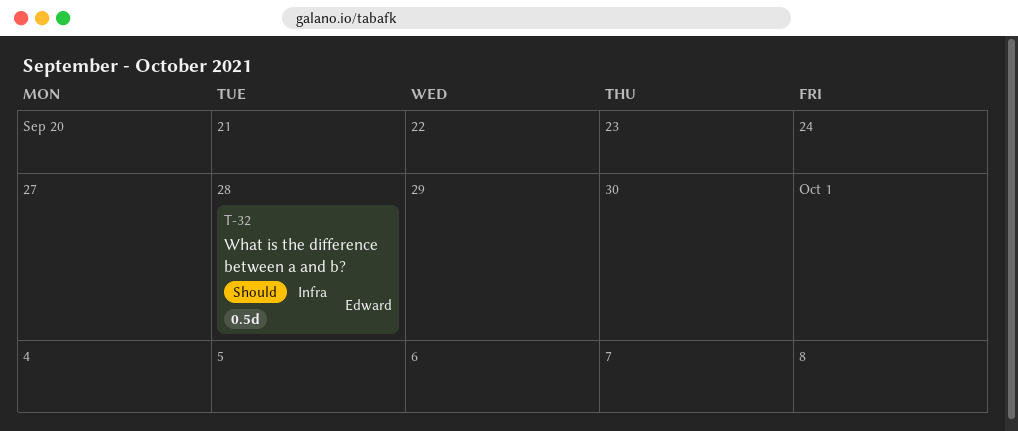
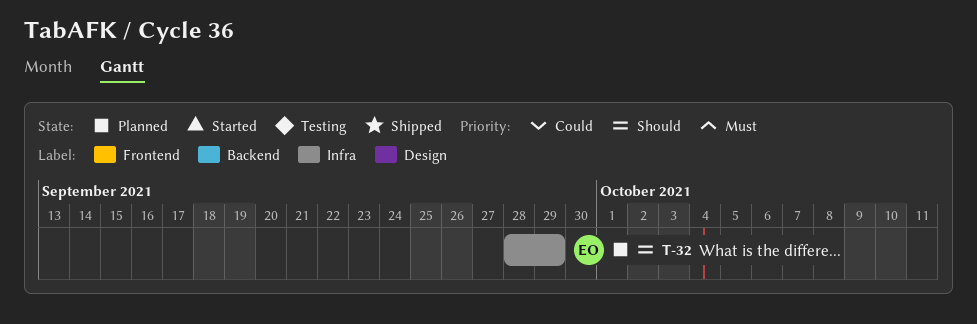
T-32, due: Sep 28 -> Sep 29

